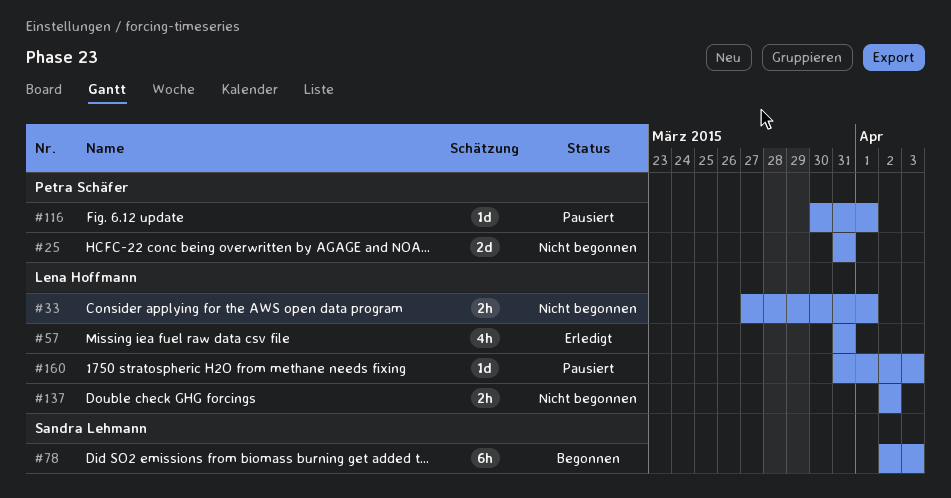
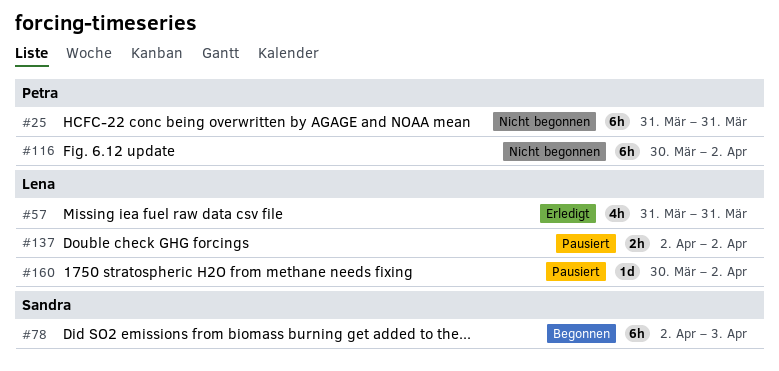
#25, estimate: 2d -> 6h
#33: present -> none
#116, status: Pausiert -> Nicht begonnen
#116, estimate: 1d -> 6h
#116, due: Apr 1 -> Apr 2
#137, status: Nicht begonnen -> Pausiert
#160, start: Mar 31 -> Mar 30
#160, due: Apr 3 -> Apr 2

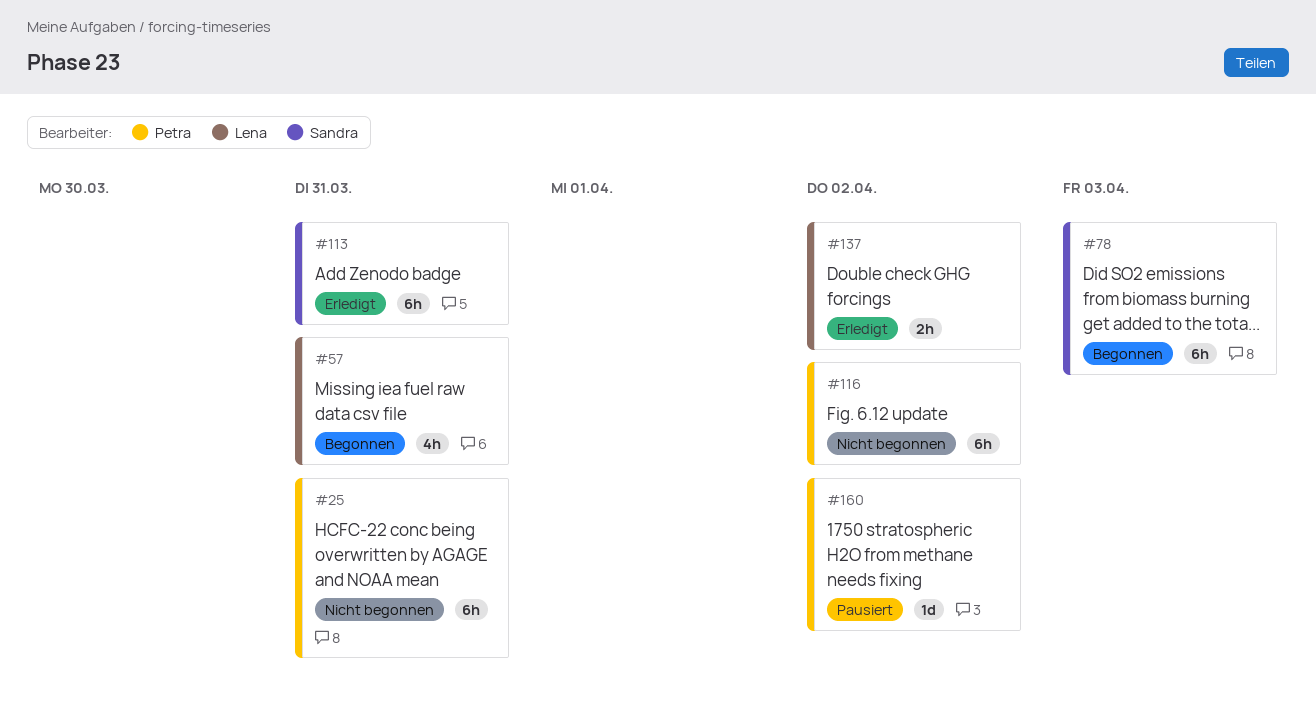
#57, status: Erledigt -> Begonnen
#113: none -> present
#137, status: Pausiert -> Erledigt
#160, owner: Lena -> Petra

